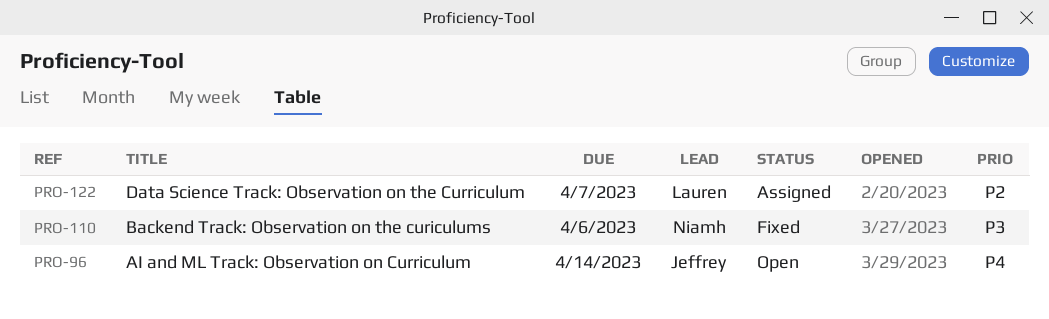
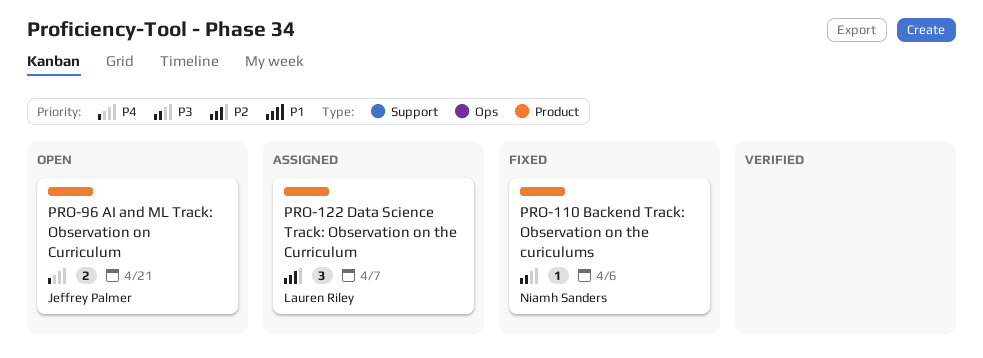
PRO-96, due: Apr 14 -> Apr 21

